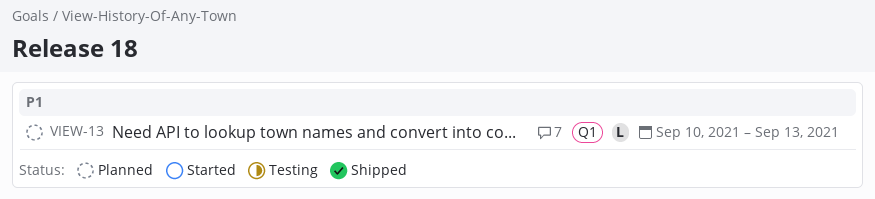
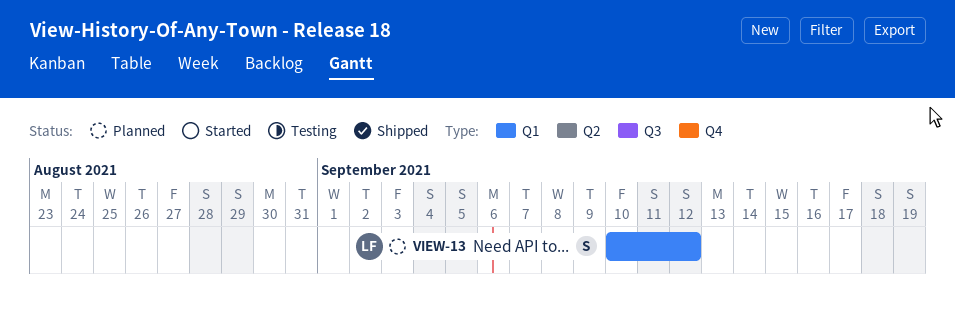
VIEW-13, estimate: L -> S
VIEW-13, due: Sep 13 -> Sep 12

